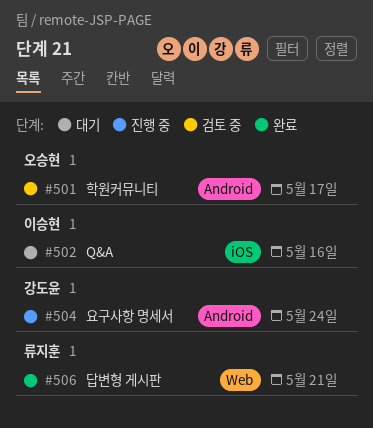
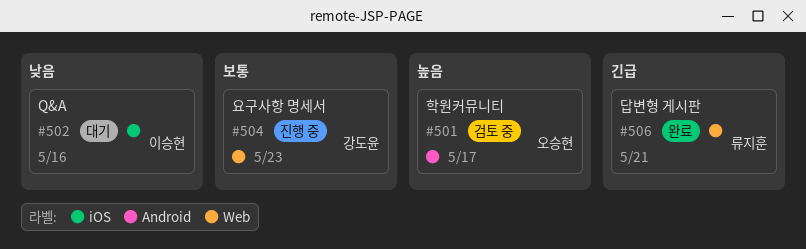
#504, label: Android -> Web
#504, due: May 24 -> May 23

